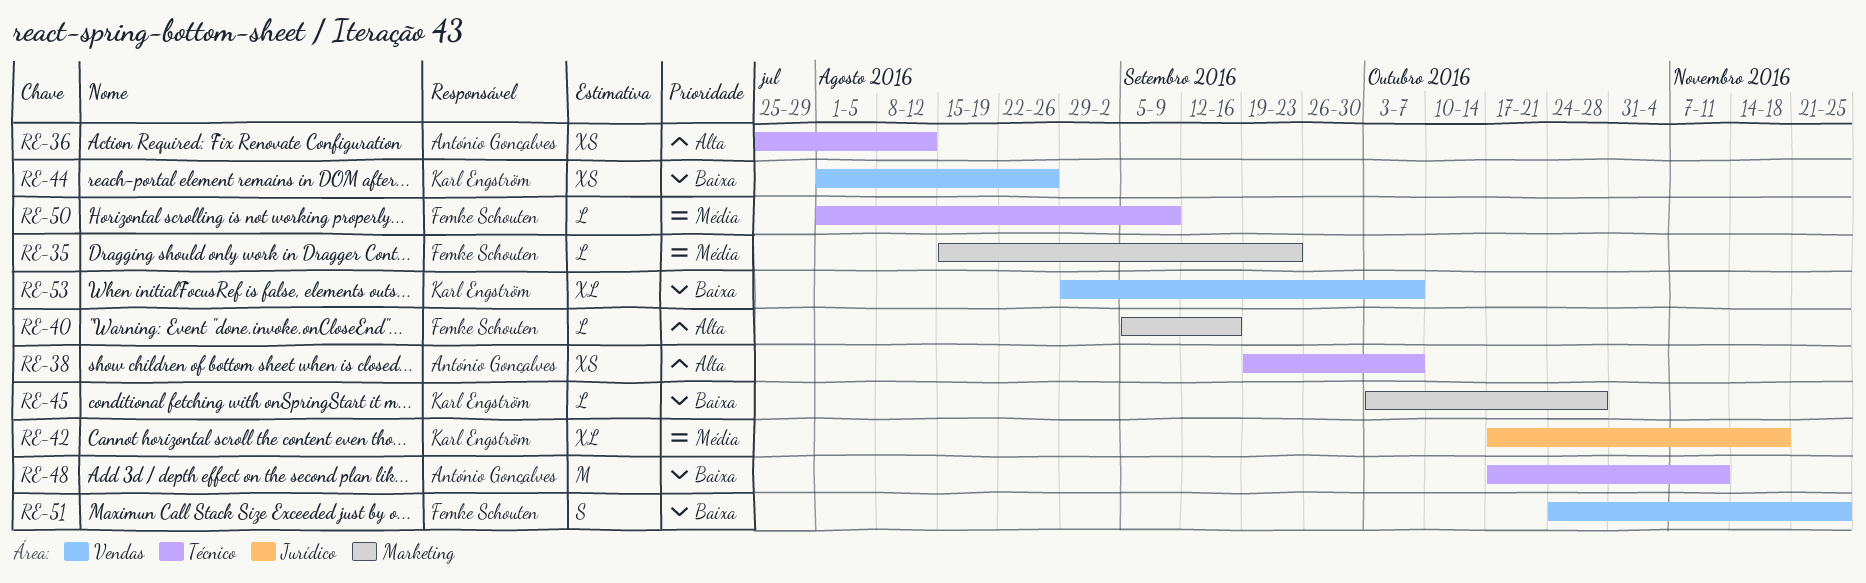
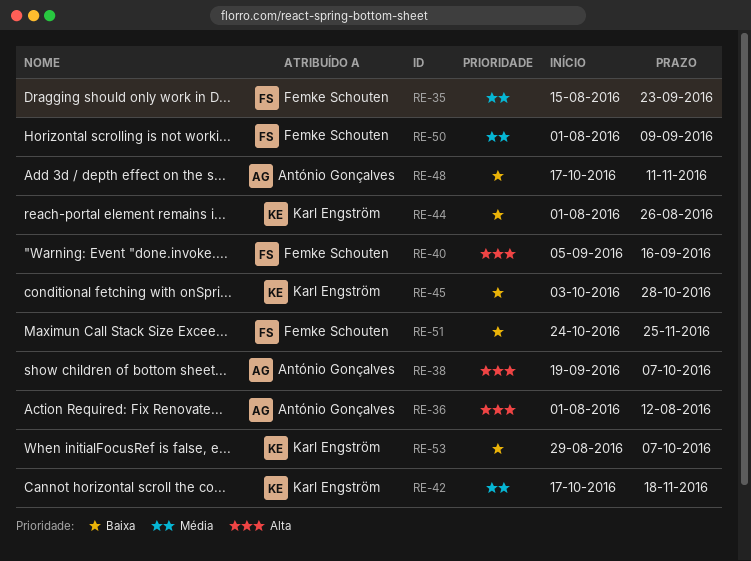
RE-36, start: Jul 25 -> Aug 1

